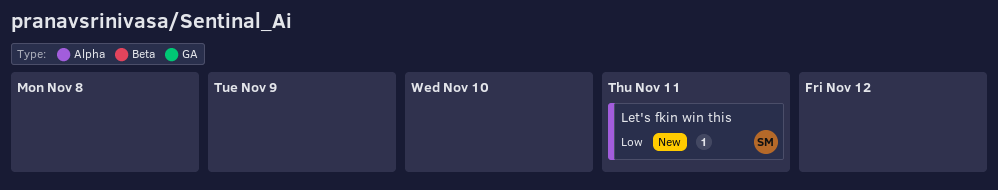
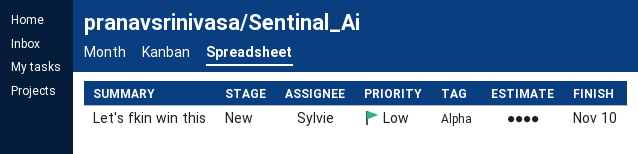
Let's fkin win this, estimate: 1 -> 4
Let's fkin win this, due: Nov 11 -> Nov 10

